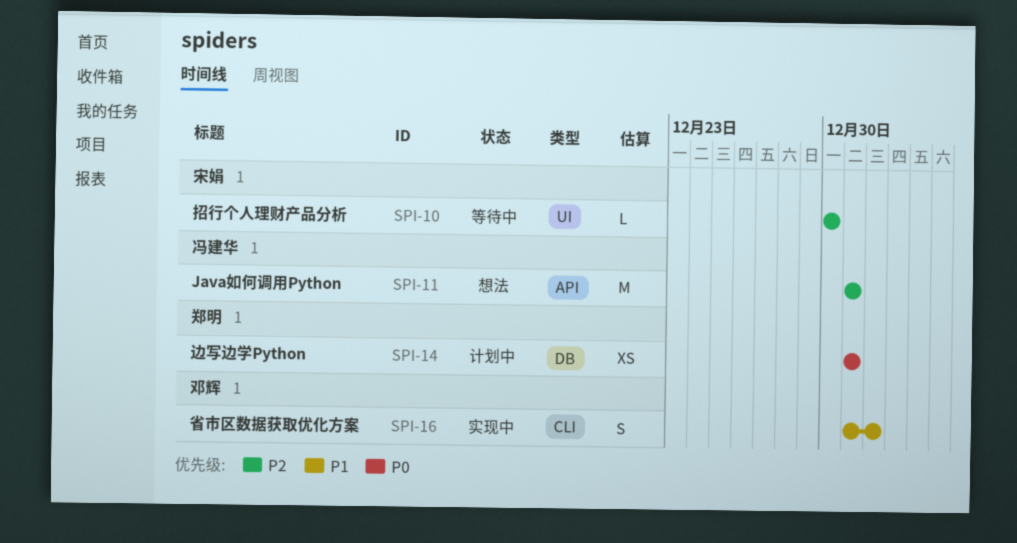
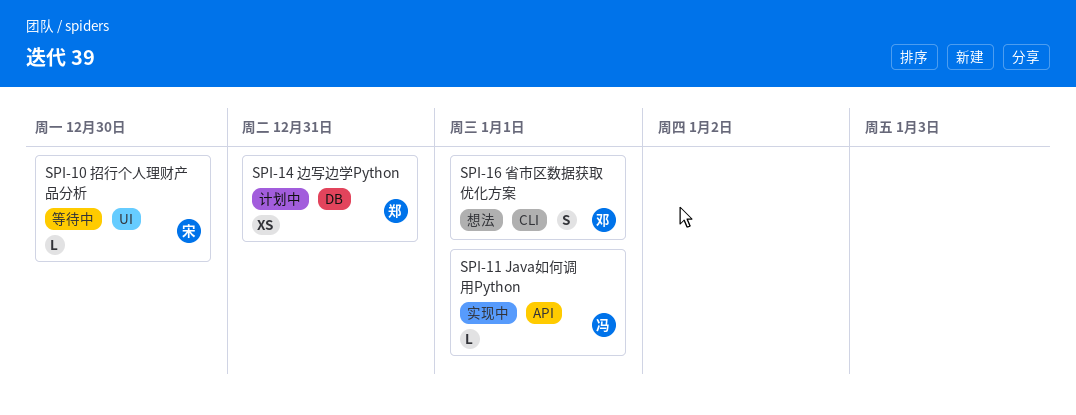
SPI-11, status: 想法 -> 实现中
SPI-11, estimate: M -> L
SPI-11, due: Dec 31 -> Jan 1
SPI-16, status: 实现中 -> 想法

